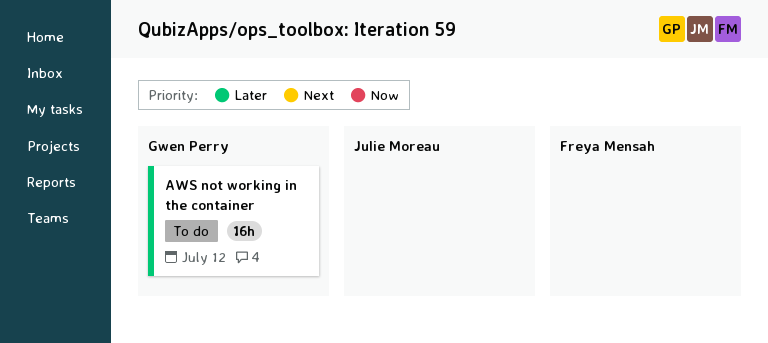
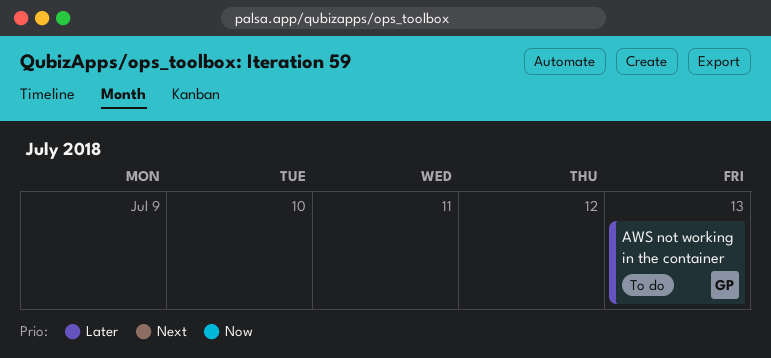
AWS not working in the container, due: Jul 12 -> Jul 13

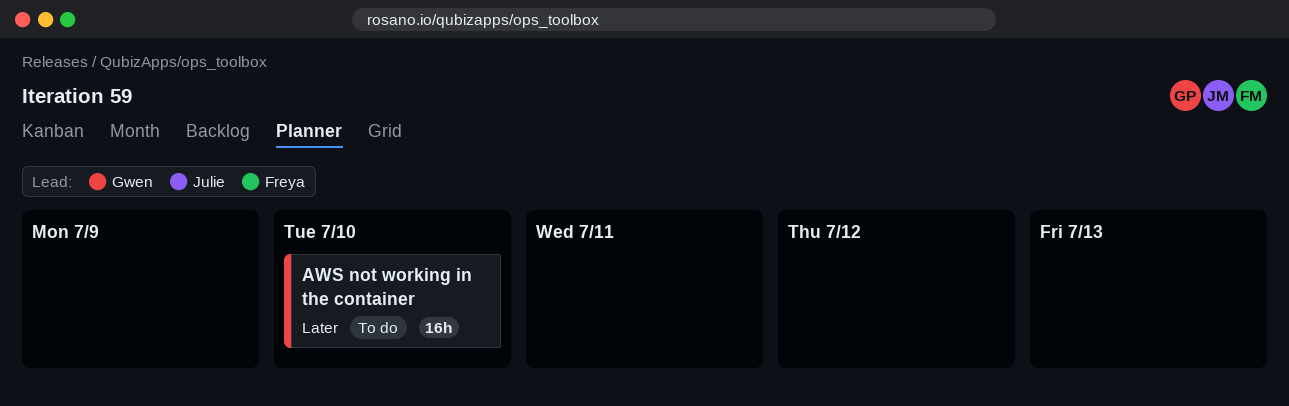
AWS not working in the container, due: Jul 13 -> Jul 10

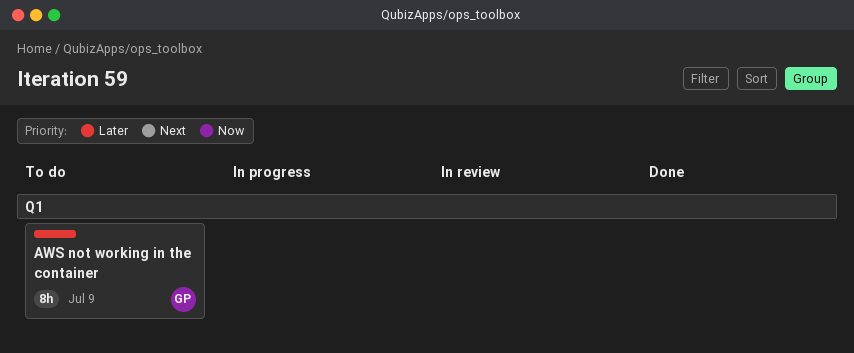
AWS not working in the container, estimate: 16h -> 8h
AWS not working in the container, due: Jul 10 -> Jul 9

